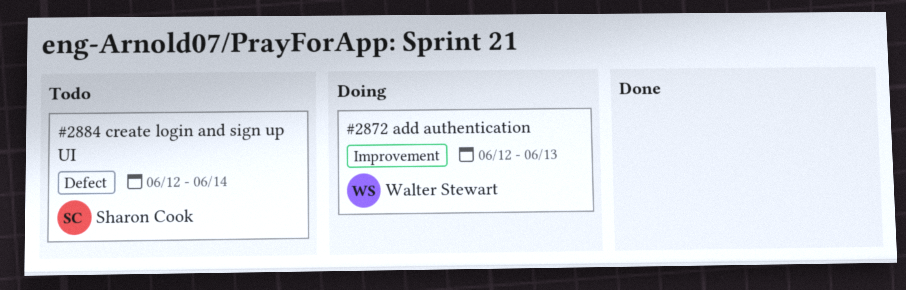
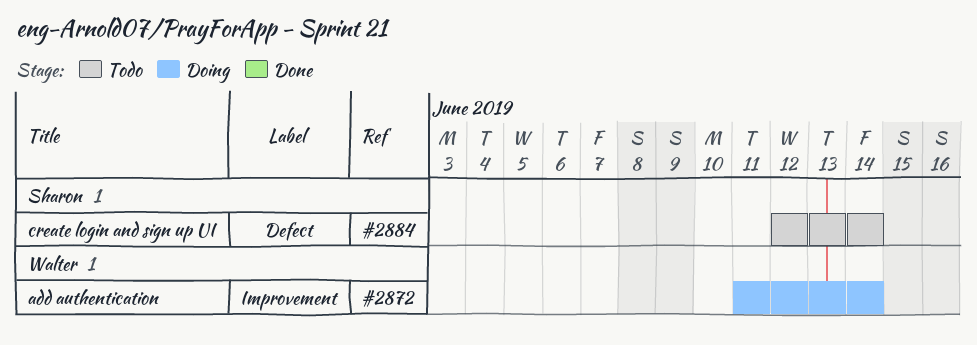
#2872, start: Jun 12 -> Jun 11
#2872, due: Jun 13 -> Jun 14

